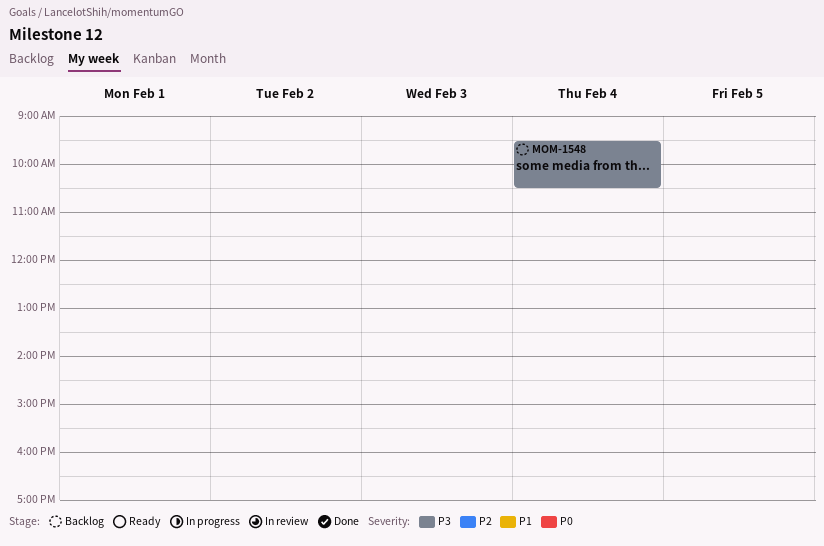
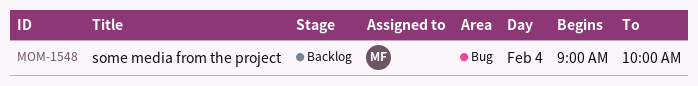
MOM-1548, begins: 09:30 -> 09:00
MOM-1548, ends: 10:30 -> 10:00

